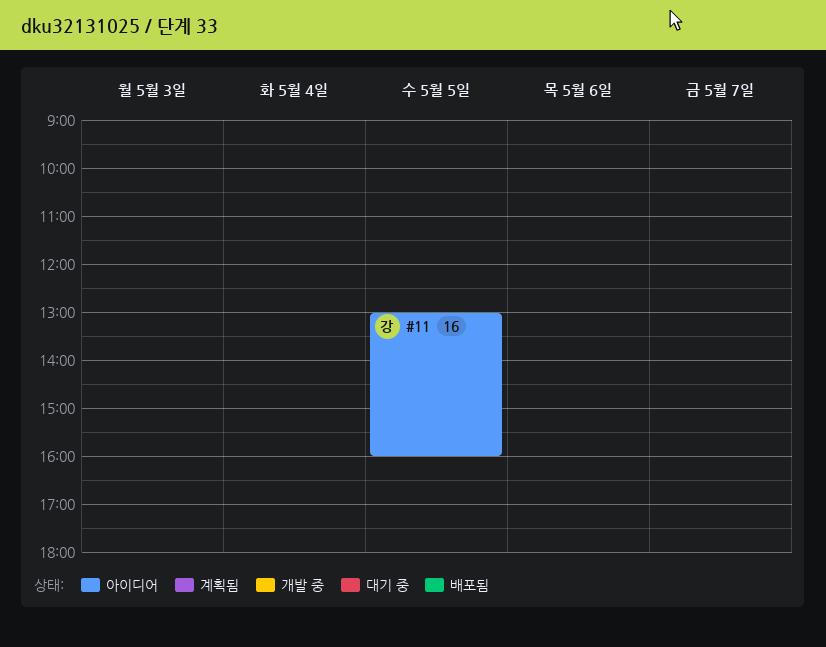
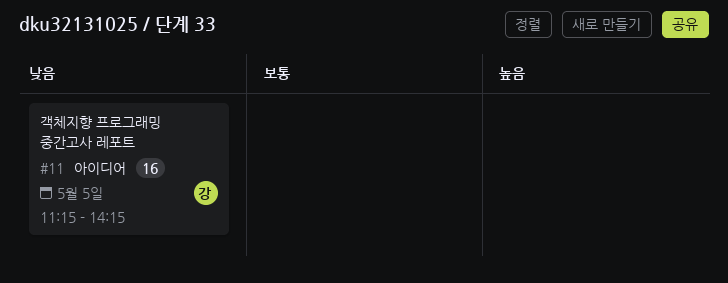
#11, begins: 13:00 -> 11:15
#11, ends: 16:00 -> 14:15

